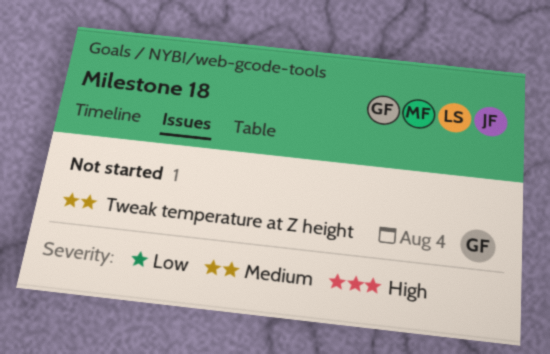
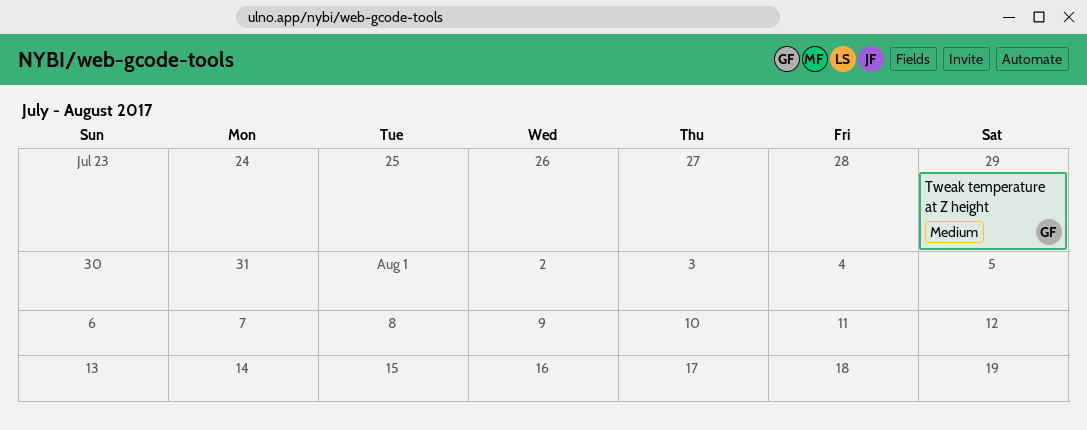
Tweak temperature at Z height, due: Aug 4 -> Jul 29

